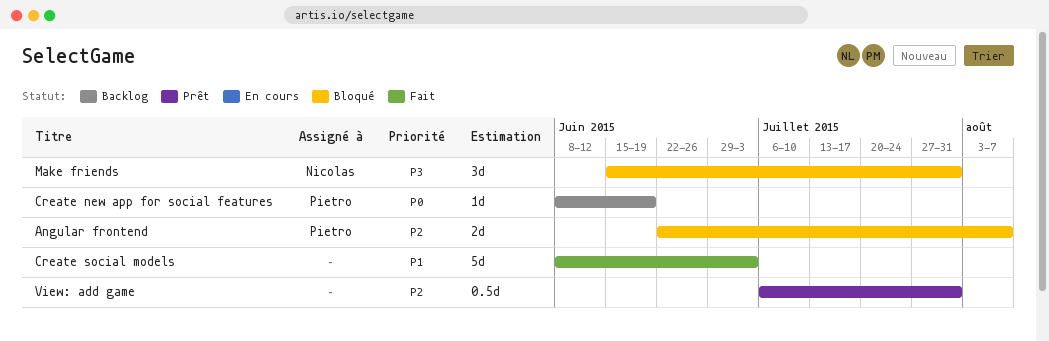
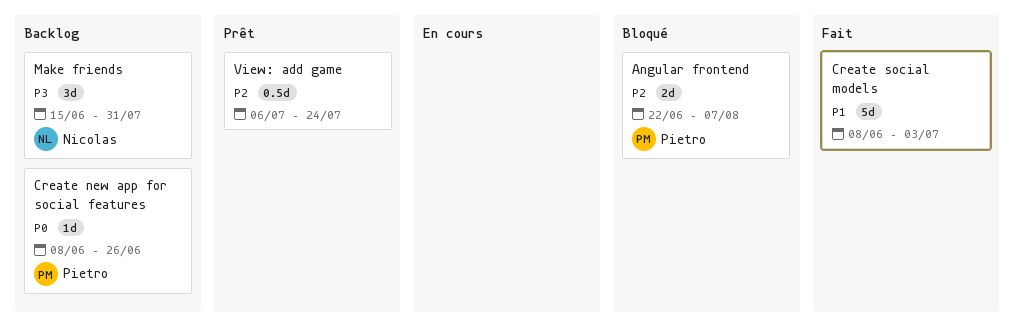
Create new app for social features, due: Jun 19 -> Jun 26
Make friends, status: Bloqué -> Backlog
View: add game, due: Jul 31 -> Jul 24

